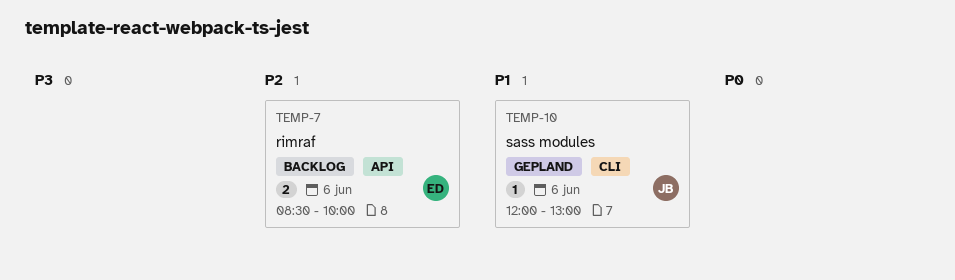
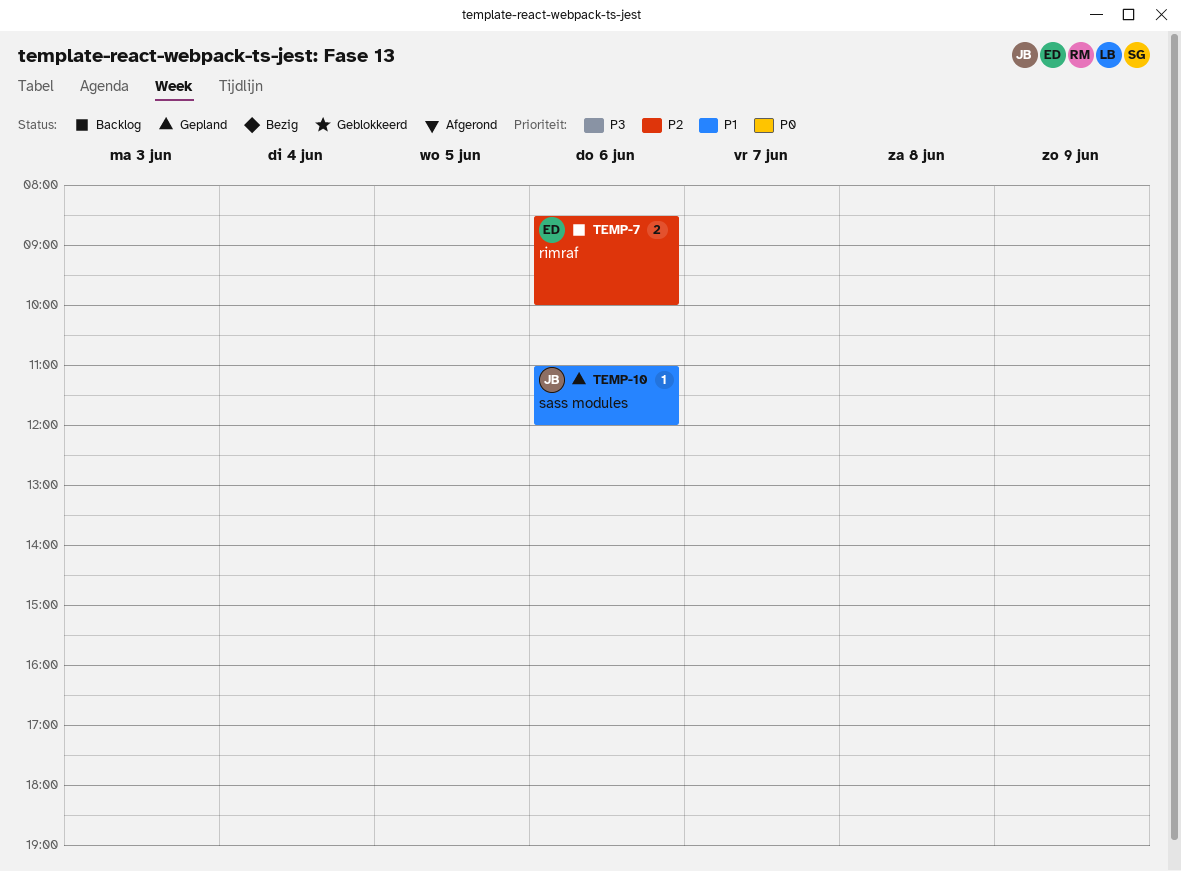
TEMP-10, begins: 12:00 -> 11:00
TEMP-10, ends: 13:00 -> 12:00

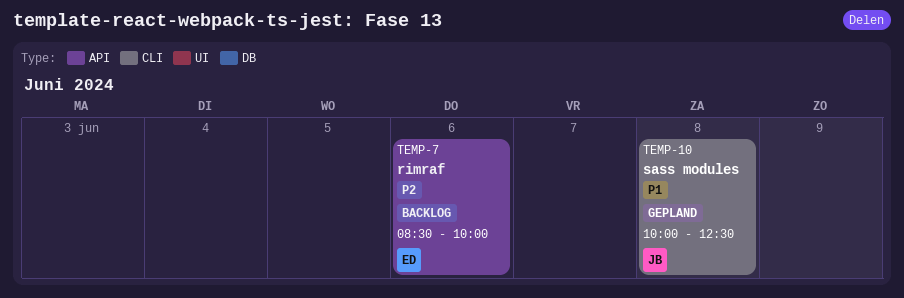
TEMP-10, day: Jun 6 -> Jun 8
TEMP-10, begins: 11:00 -> 10:00
TEMP-10, ends: 12:00 -> 12:30

